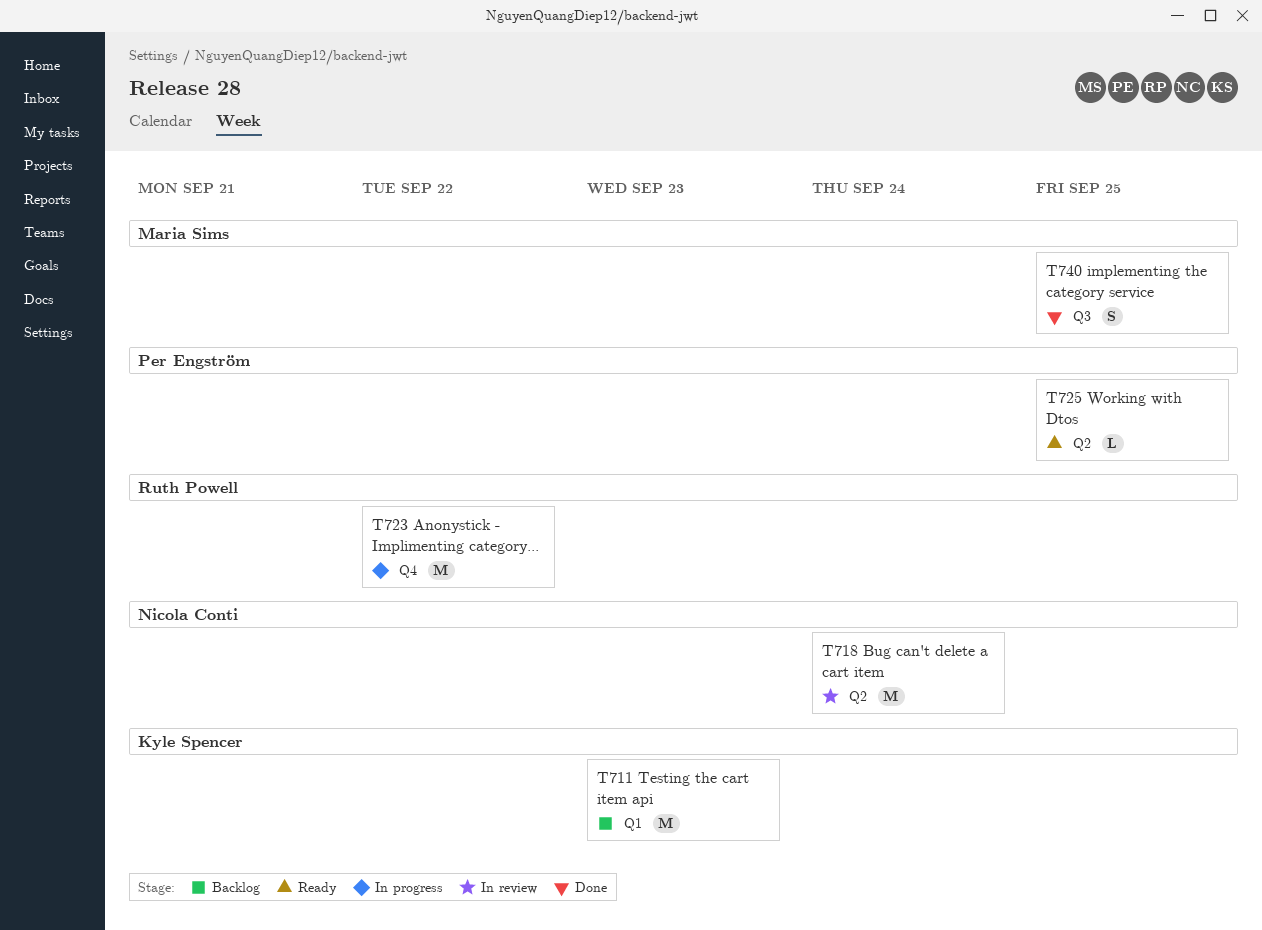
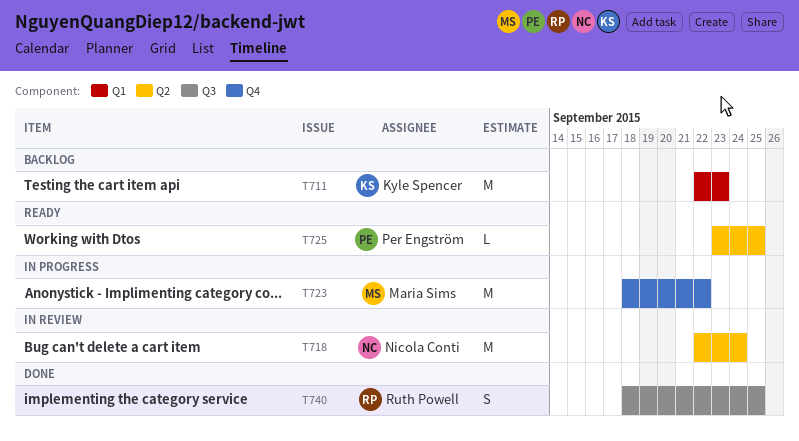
T723, owner: Ruth Powell -> Maria Sims
T740, owner: Maria Sims -> Ruth Powell

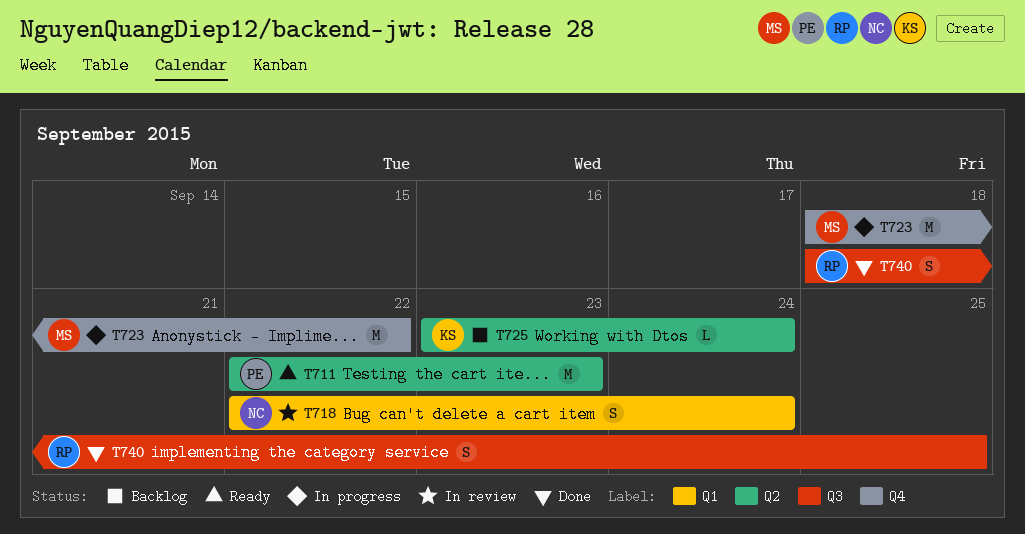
T711, status: Backlog -> Ready
T711, owner: Kyle Spencer -> Per Engström
T711, label: Q1 -> Q2
T718, label: Q2 -> Q1
T718, estimate: M -> S
T725, status: Ready -> Backlog
T725, owner: Per Engström -> Kyle Spencer
T725, due: Sep 25 -> Sep 24

